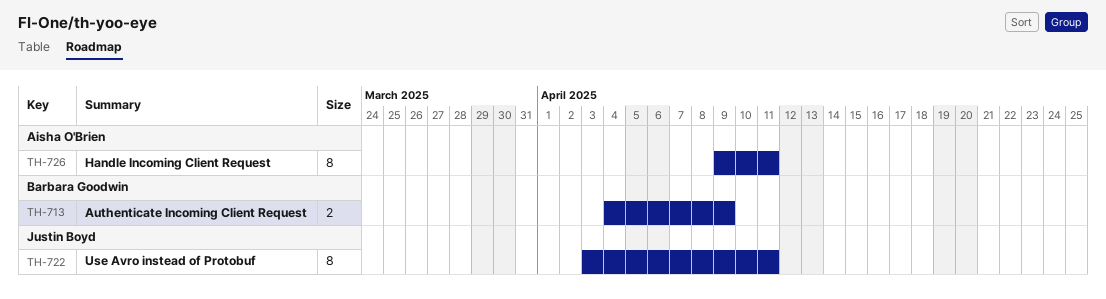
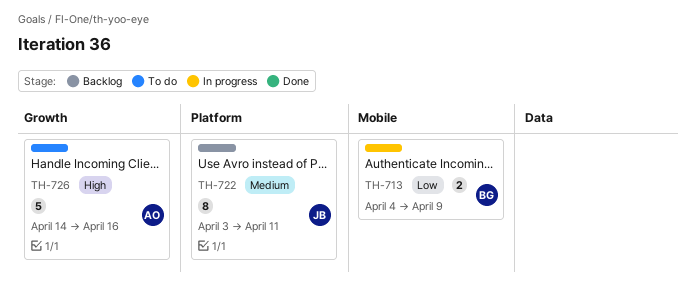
TH-726, estimate: 8 -> 5
TH-726, start: Apr 9 -> Apr 14
TH-726, due: Apr 11 -> Apr 16

